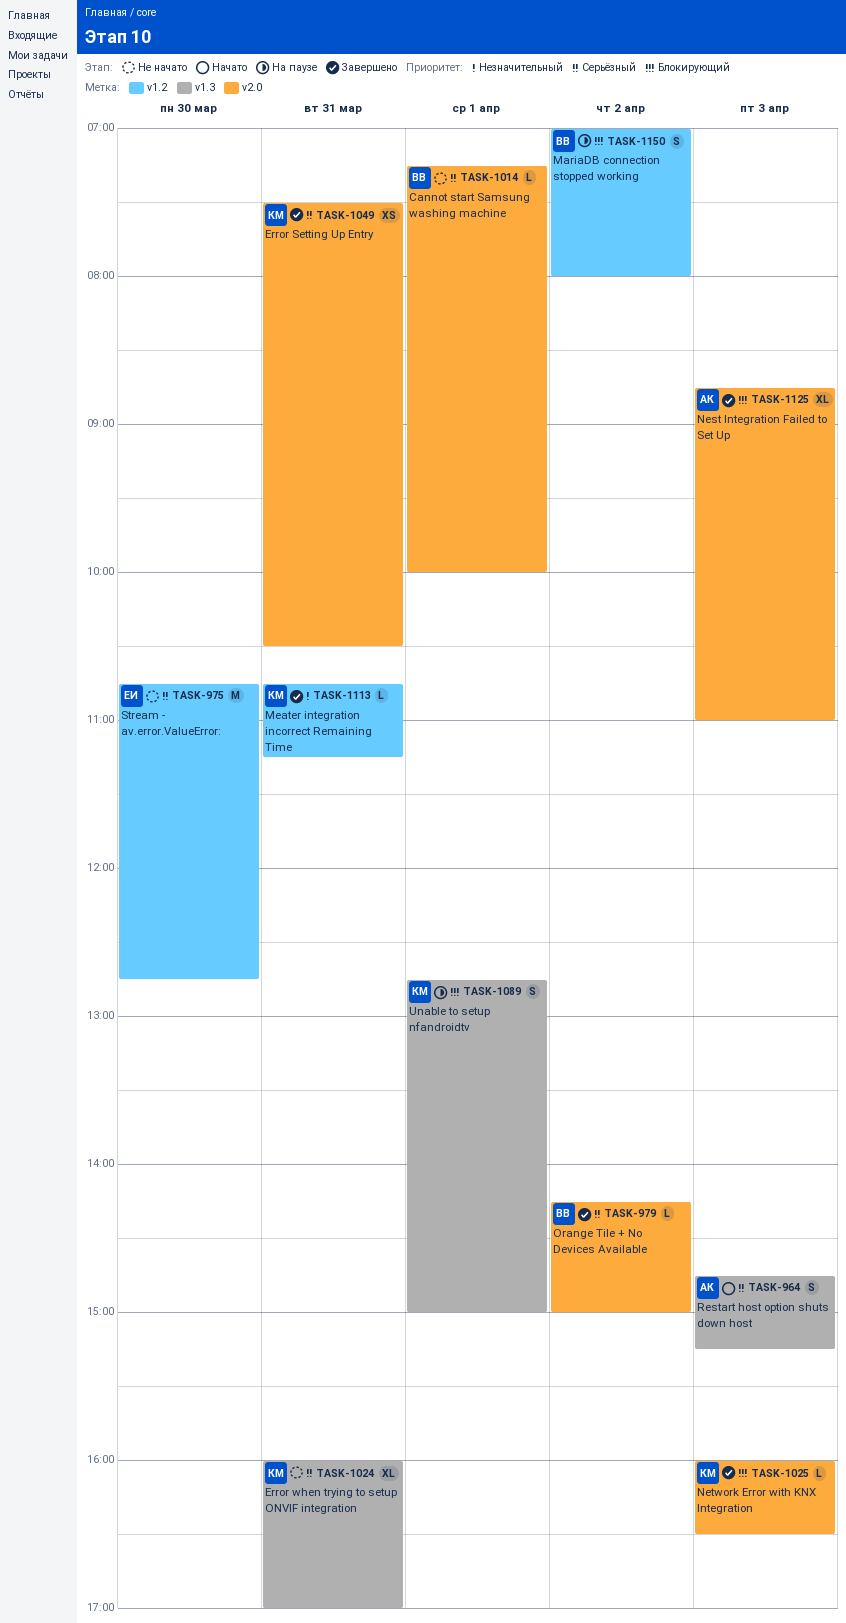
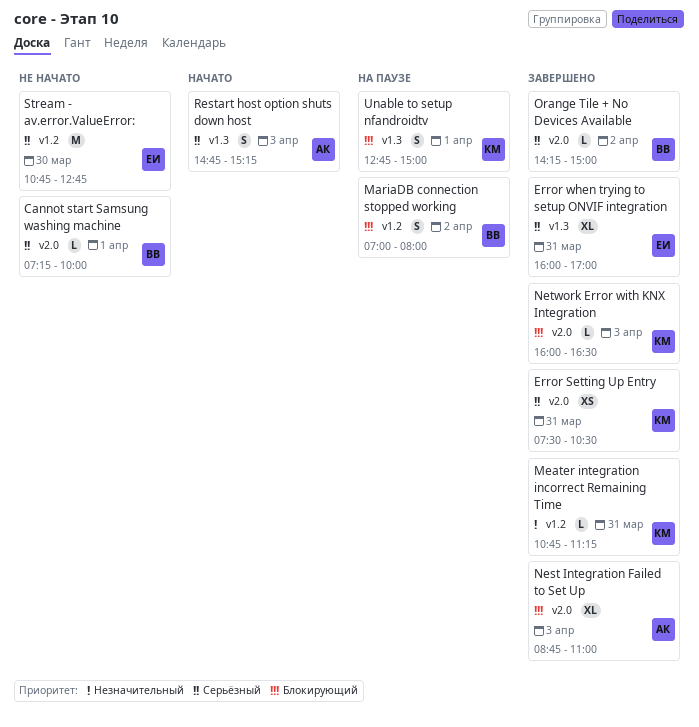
Error when trying to setup ONVIF integration, status: Не начато -> Завершено
Error when trying to setup ONVIF integration, owner: КМ -> ЕИ

